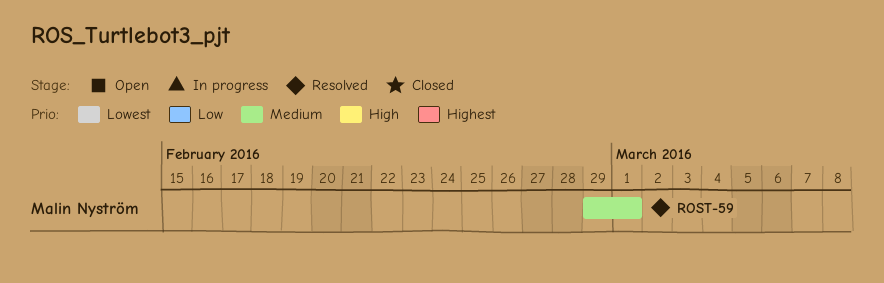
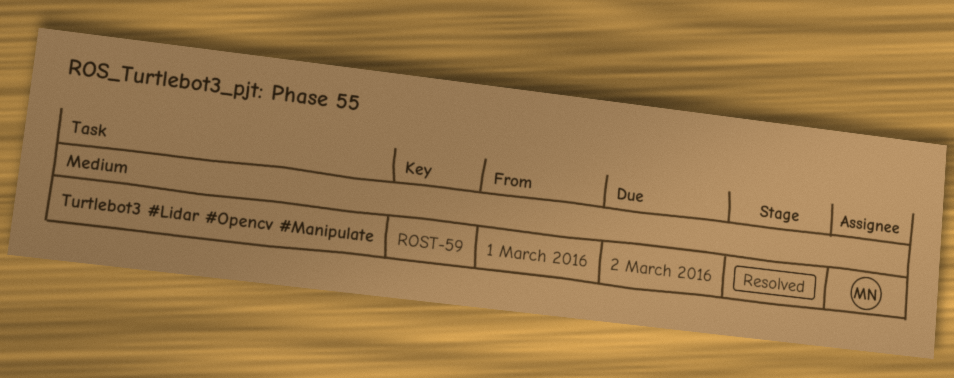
ROST-59, start: Feb 29 -> Mar 1
ROST-59, due: Mar 1 -> Mar 2

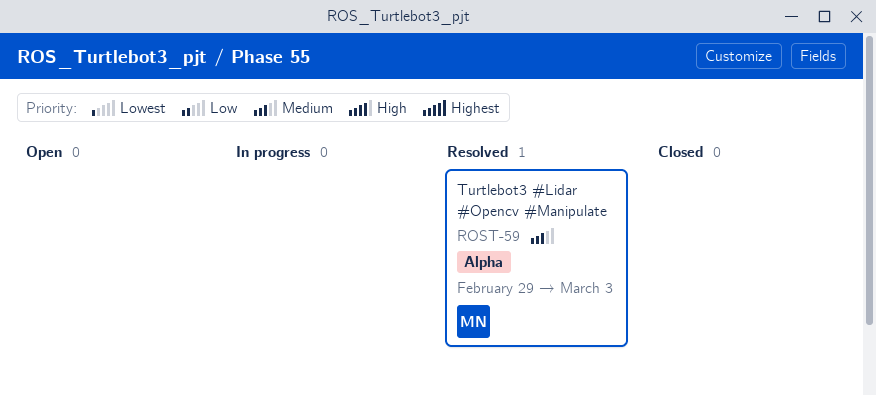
ROST-59, start: Mar 1 -> Feb 29
ROST-59, due: Mar 2 -> Mar 3

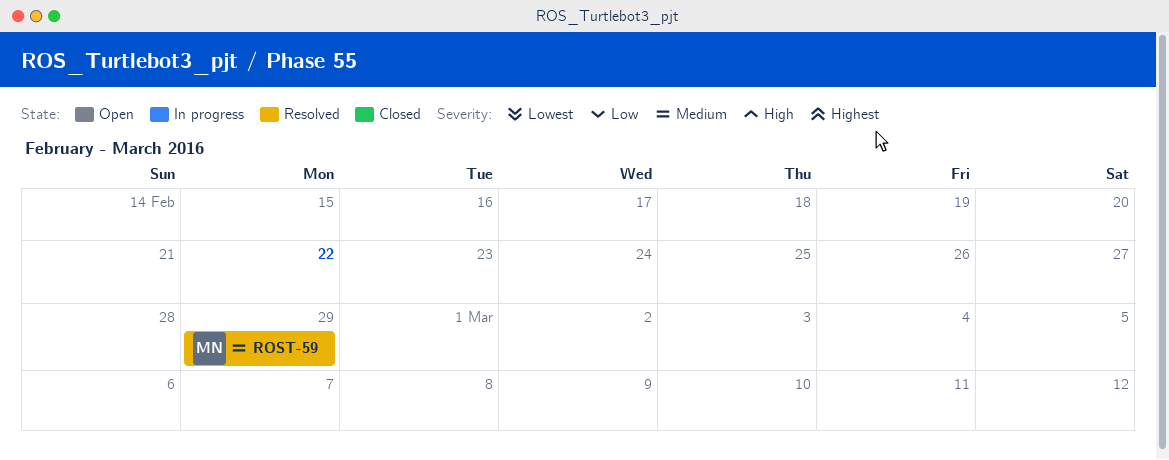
ROST-59, due: Mar 3 -> Feb 29

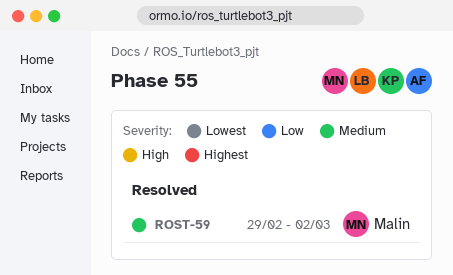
ROST-59, due: Feb 29 -> Mar 2

